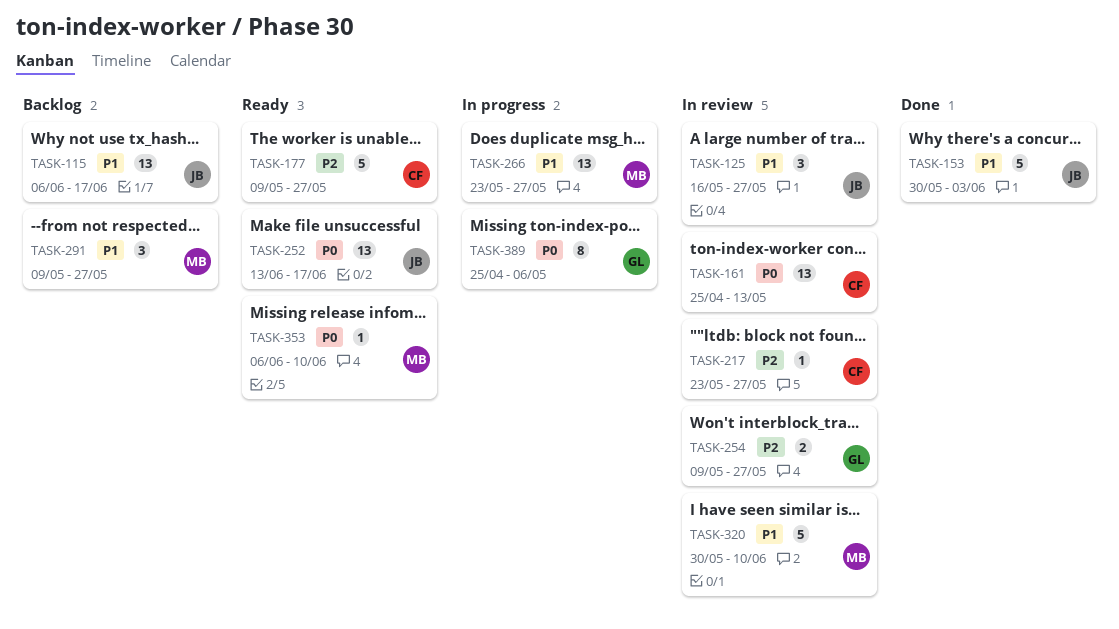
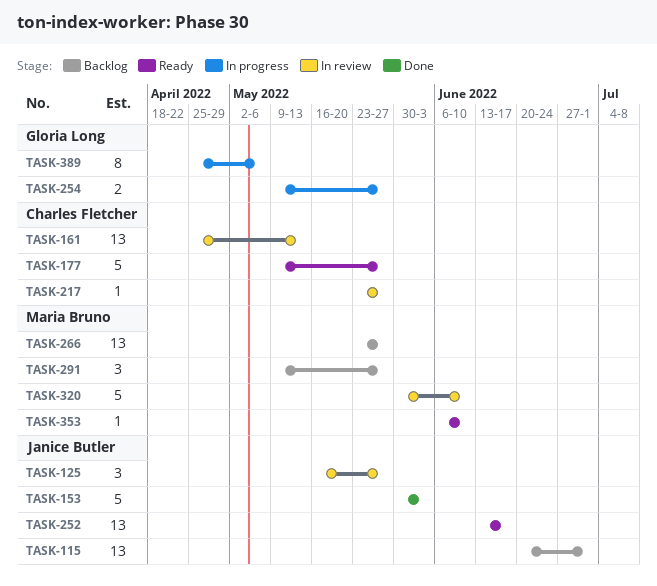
TASK-115, start: Jun 6 -> Jun 20
TASK-115, due: Jun 17 -> Jul 1
TASK-254, status: In review -> In progress
TASK-266, status: In progress -> Backlog

